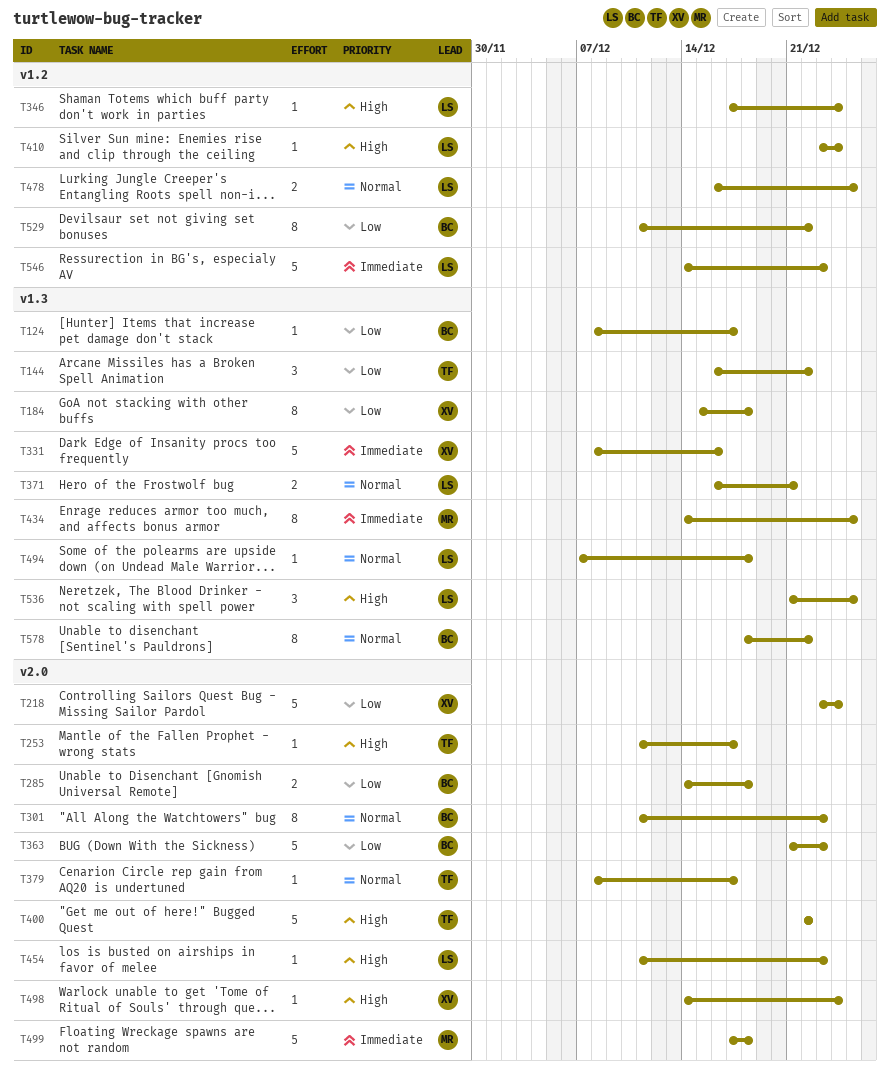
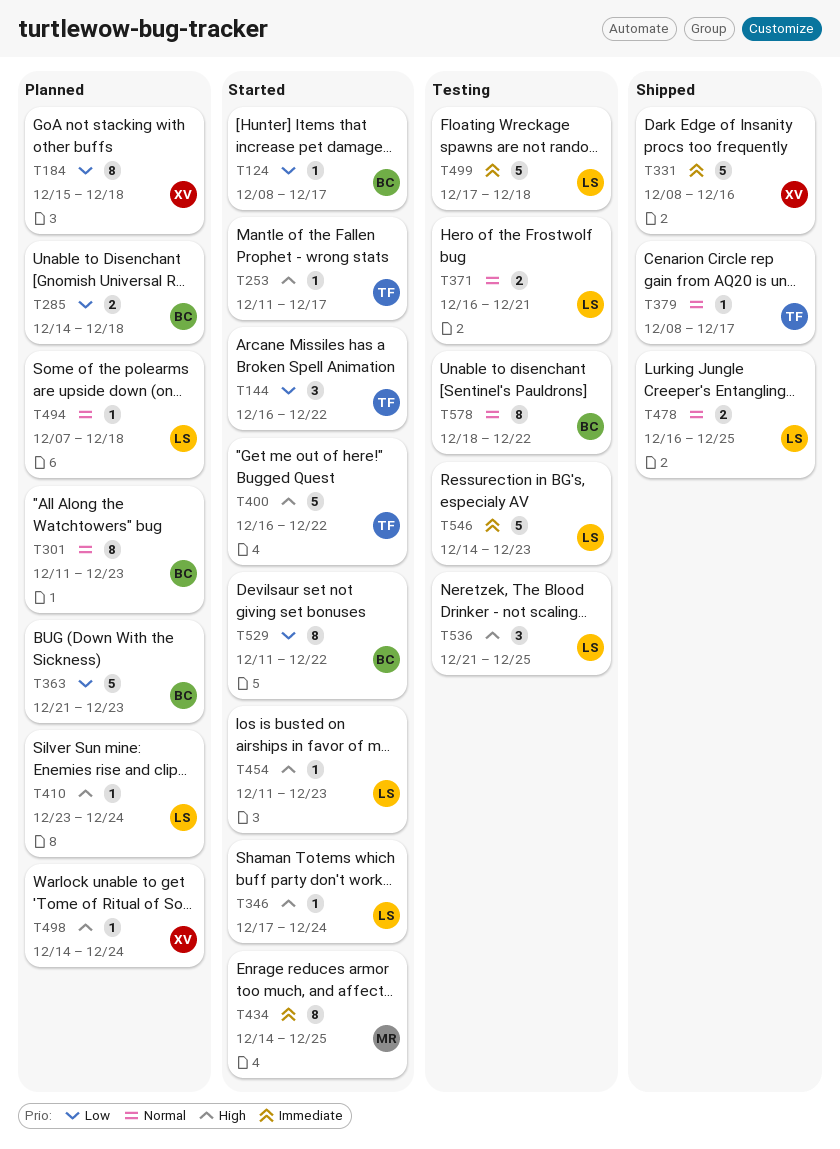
T218: present -> none
T400, start: Dec 22 -> Dec 16
T499, owner: MR -> LS

